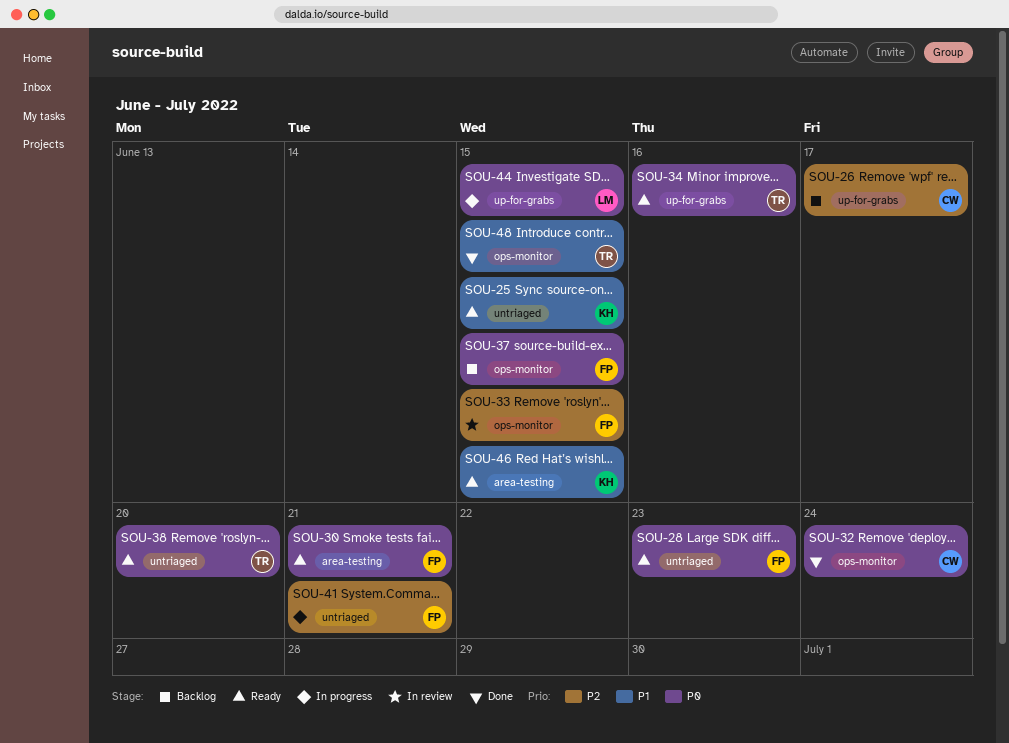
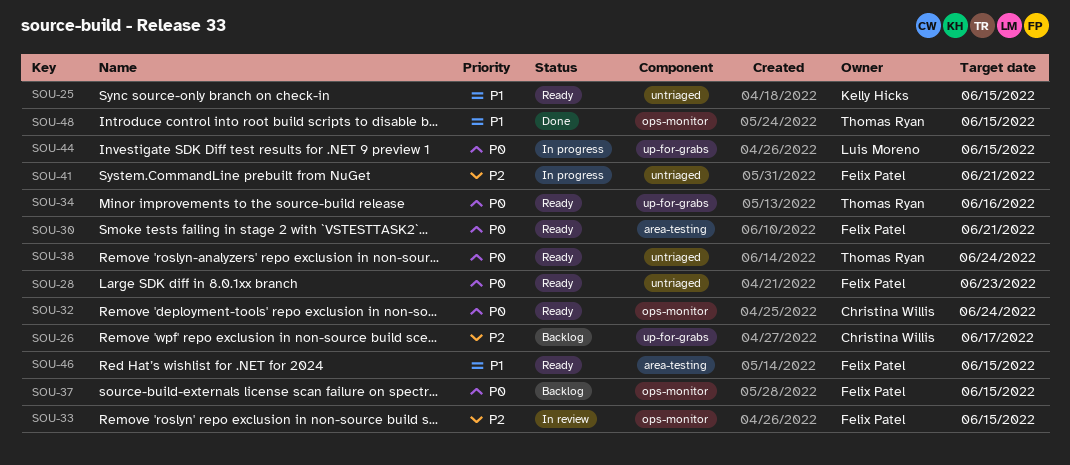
SOU-32, status: Done -> Ready
SOU-38, due: Jun 20 -> Jun 24
SOU-46, owner: Kelly Hicks -> Felix Patel

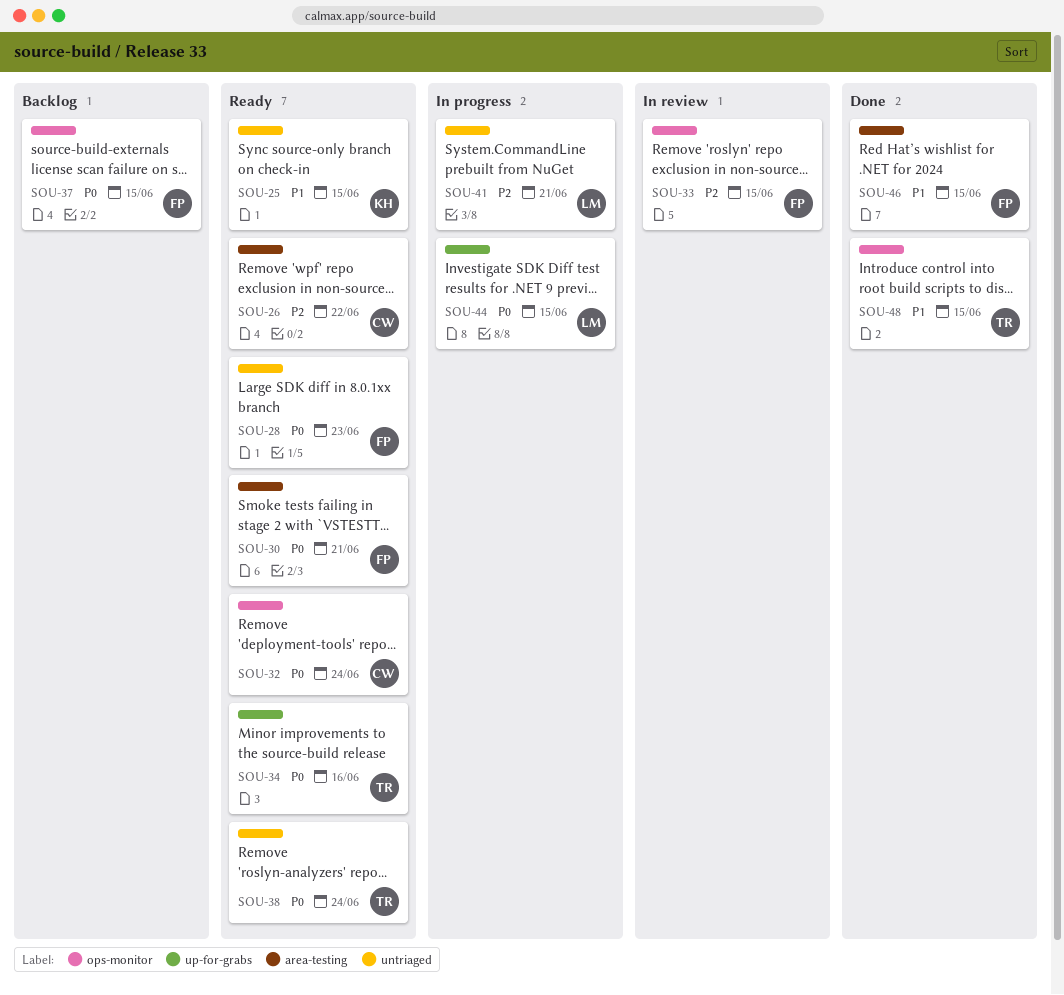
SOU-26, status: Backlog -> Ready
SOU-26, label: up-for-grabs -> area-testing
SOU-26, due: Jun 17 -> Jun 22
SOU-41, owner: Felix Patel -> Luis Moreno
SOU-46, status: Ready -> Done

